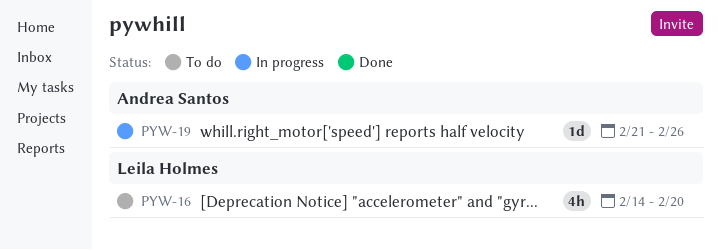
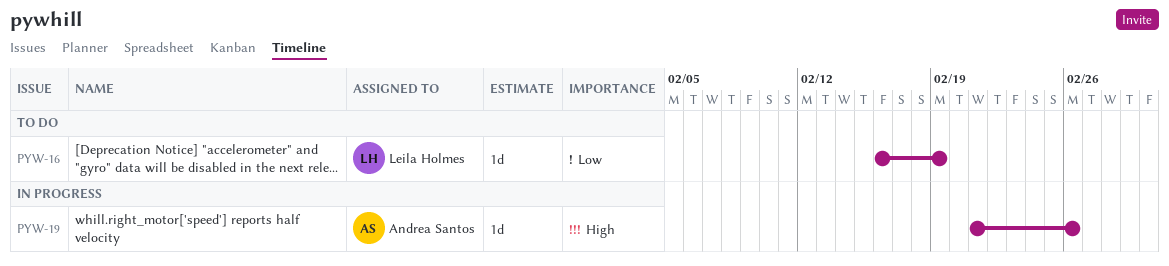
PYW-16, estimate: 4h -> 1d
PYW-16, start: Feb 14 -> Feb 16
PYW-16, due: Feb 20 -> Feb 19

